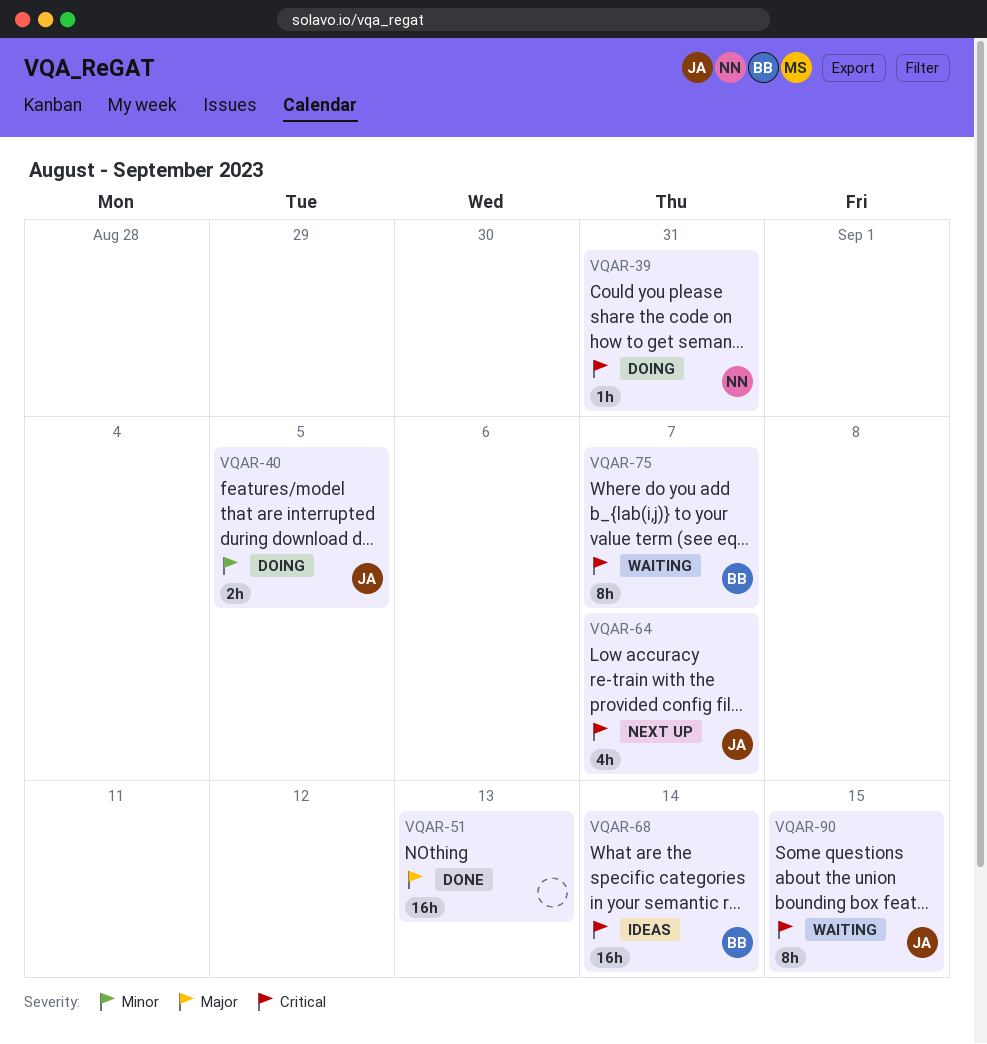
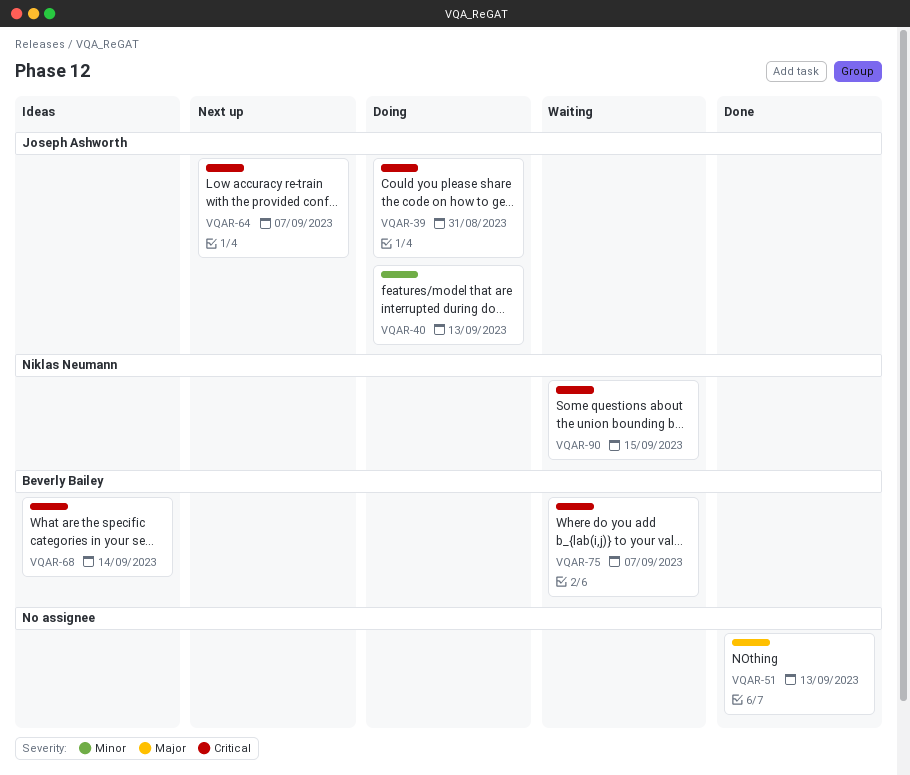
VQAR-39, owner: Niklas Neumann -> Joseph Ashworth
VQAR-40, due: Sep 5 -> Sep 13
VQAR-90, owner: Joseph Ashworth -> Niklas Neumann

